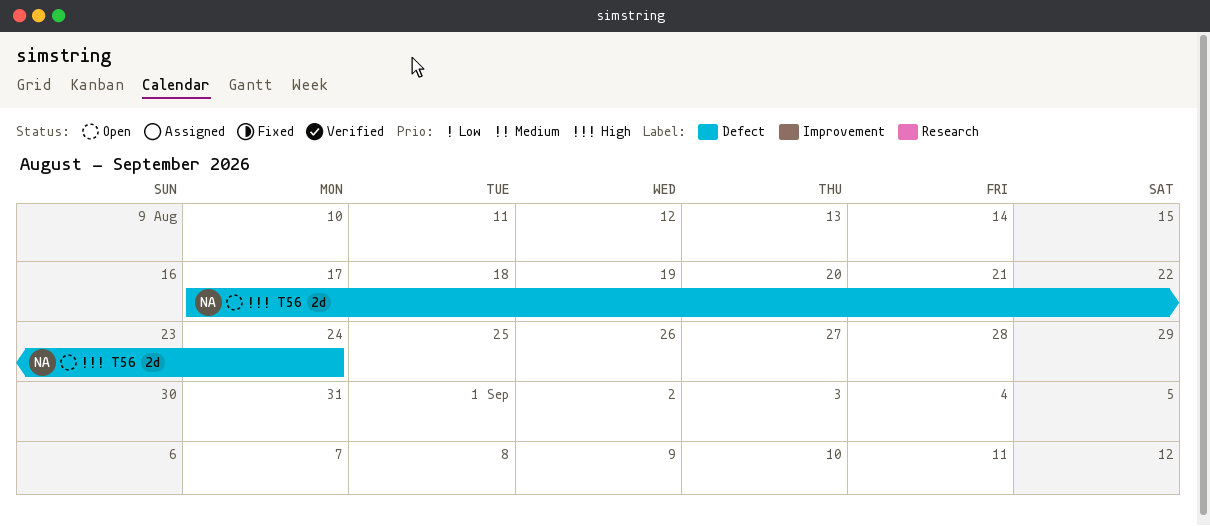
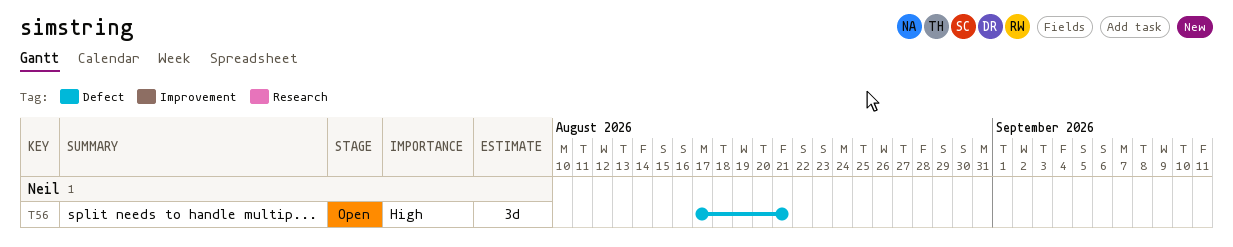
T56, estimate: 2d -> 3d
T56, due: Aug 24 -> Aug 21

